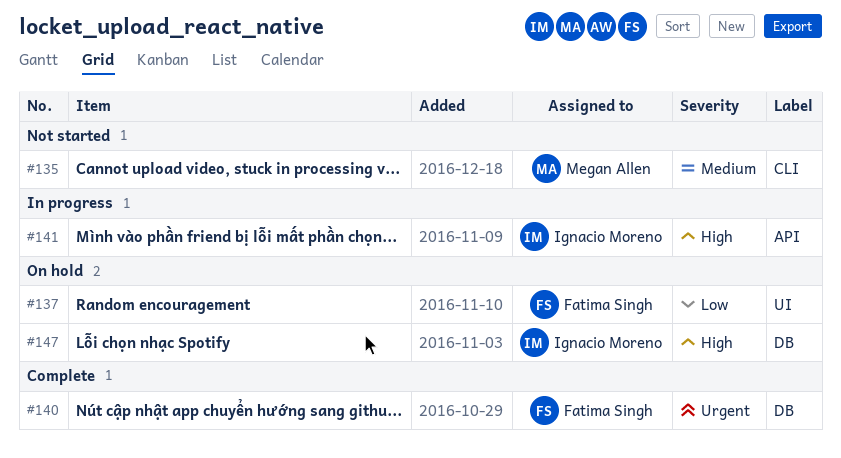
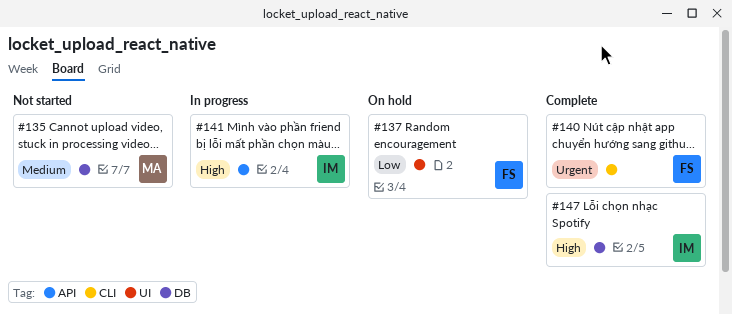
#135, label: CLI -> DB
#140, label: DB -> CLI
#147, status: On hold -> Complete

